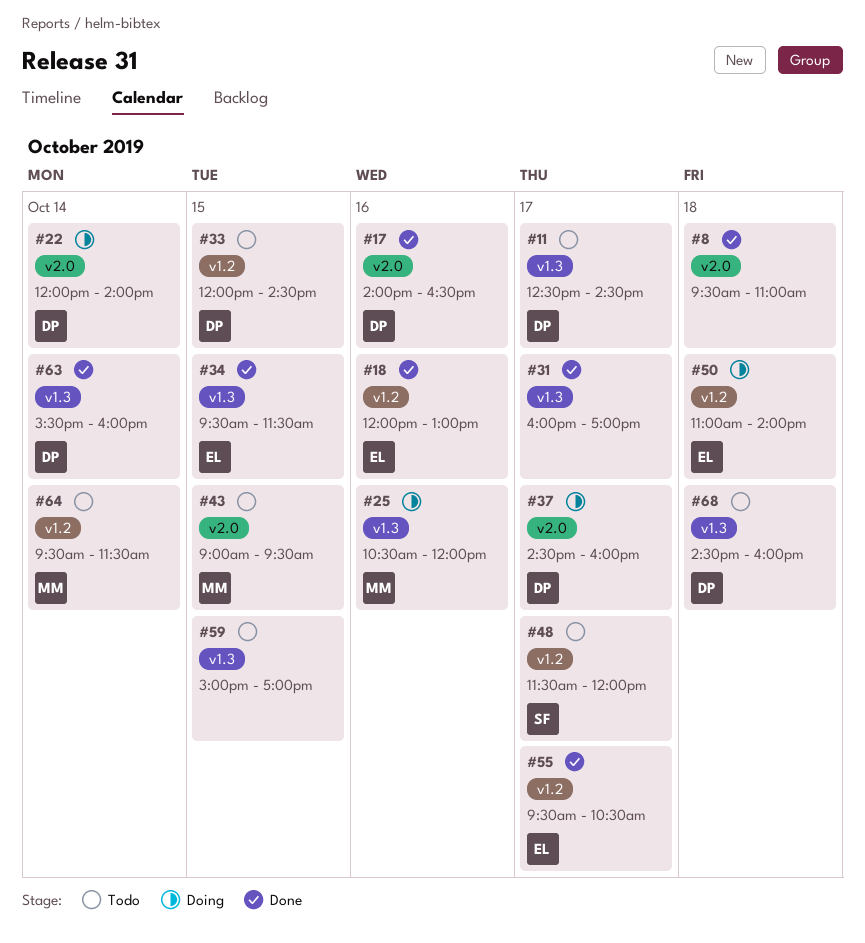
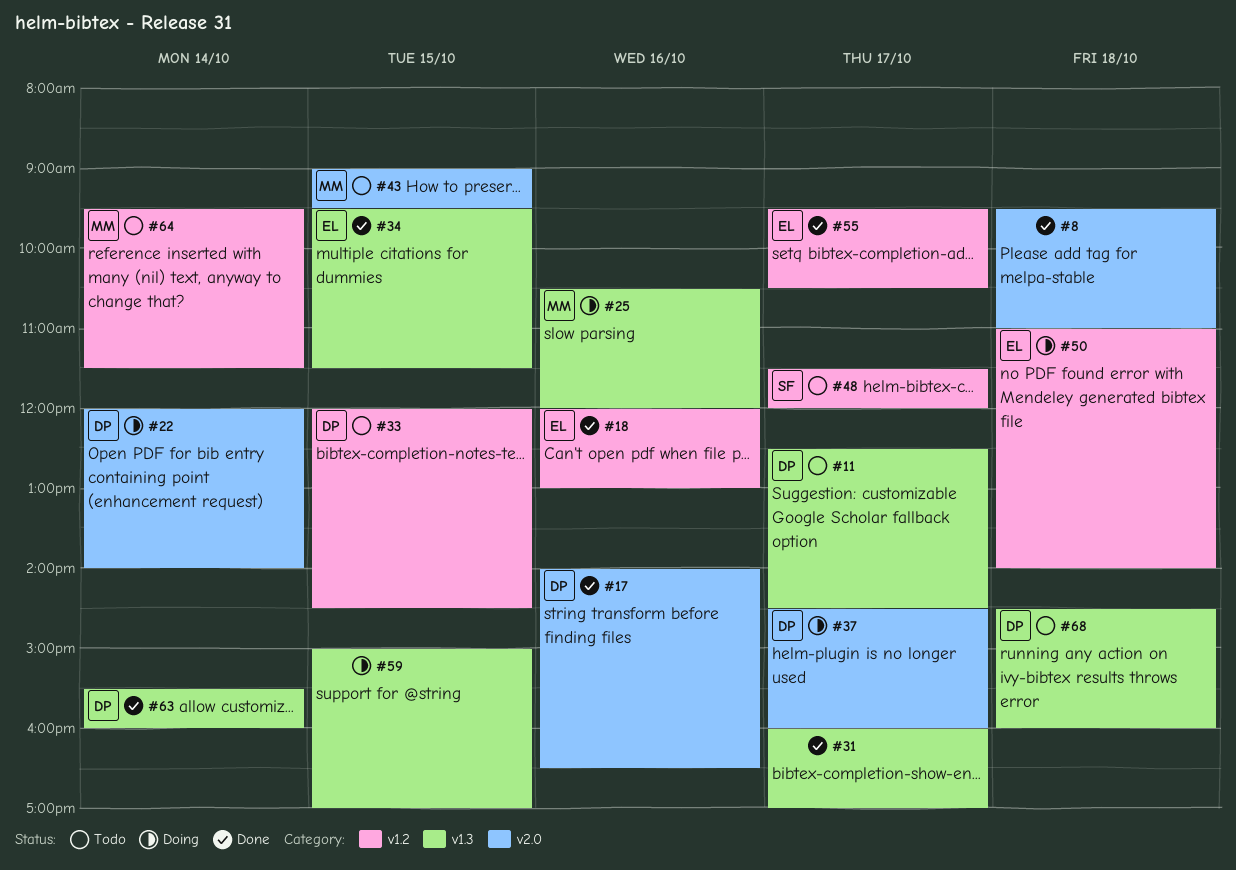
#59, status: Todo -> Doing

